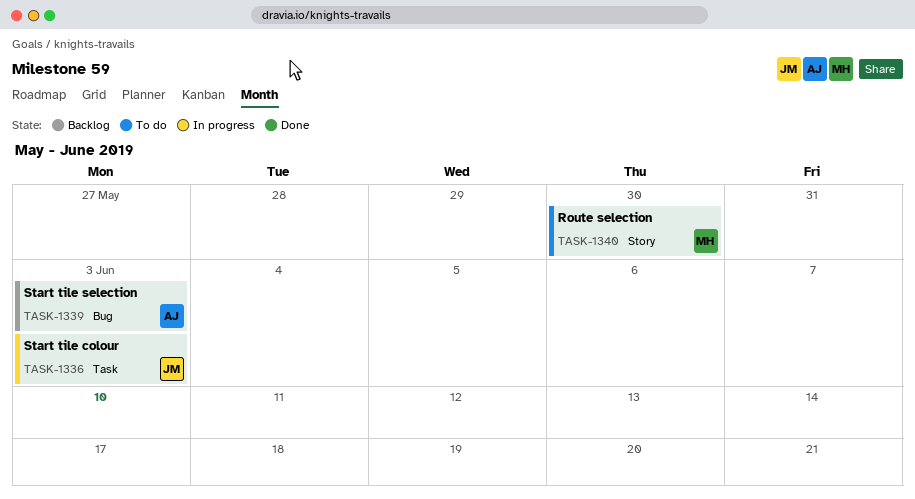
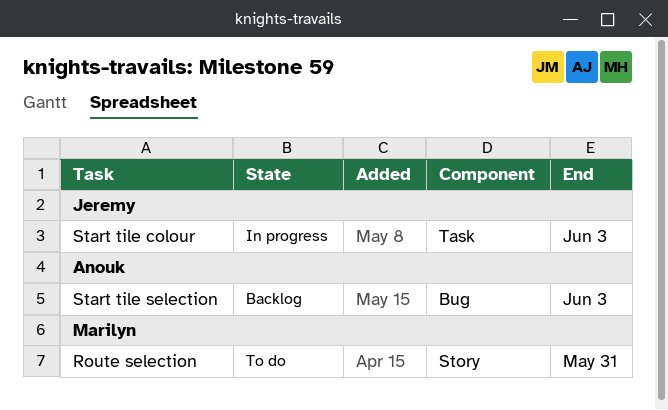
Route selection, due: May 30 -> May 31

